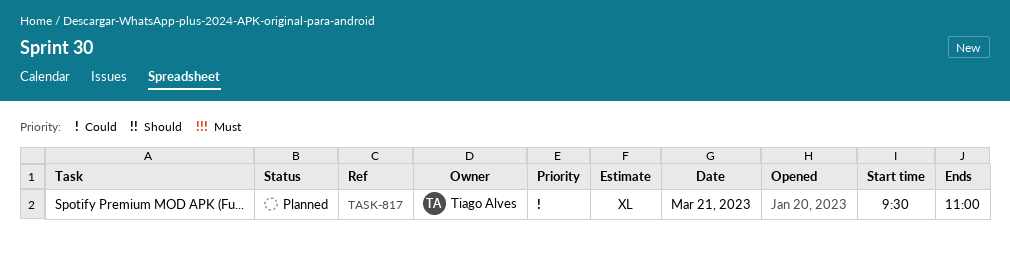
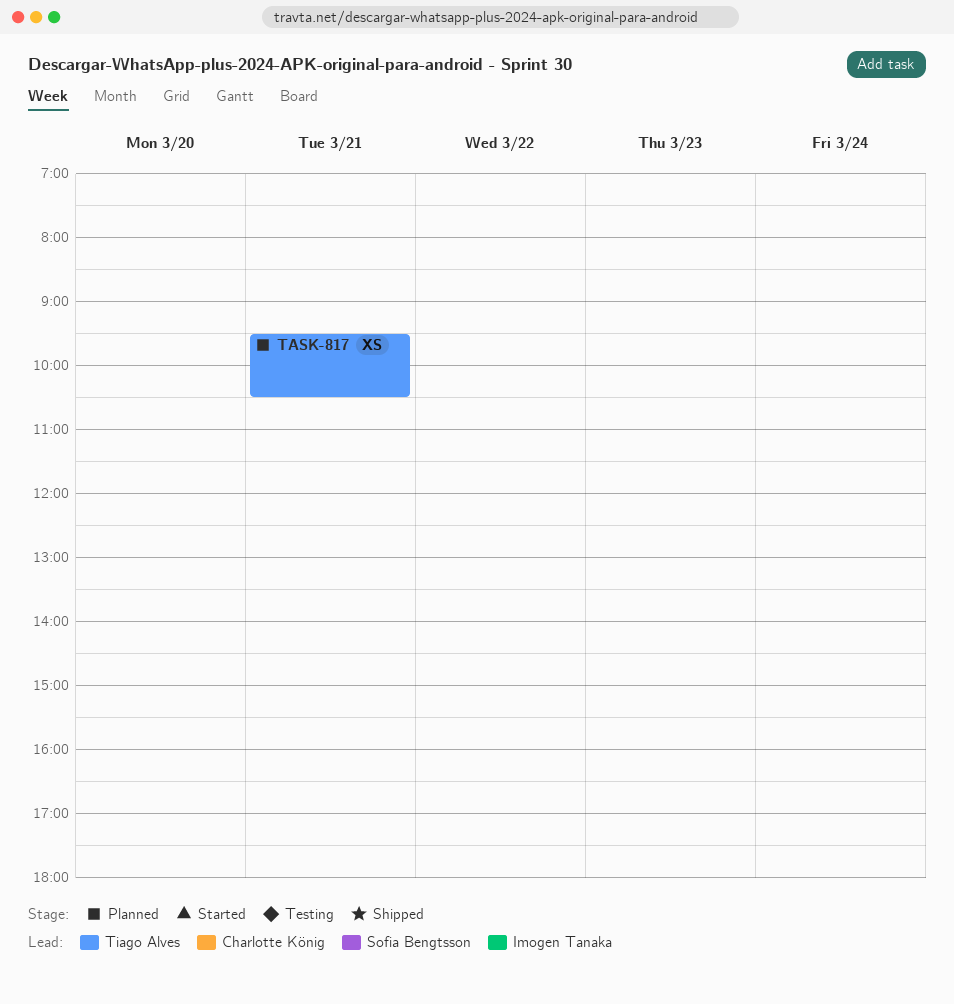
TASK-817, estimate: XL -> XS
TASK-817, ends: 11:00 -> 10:30

